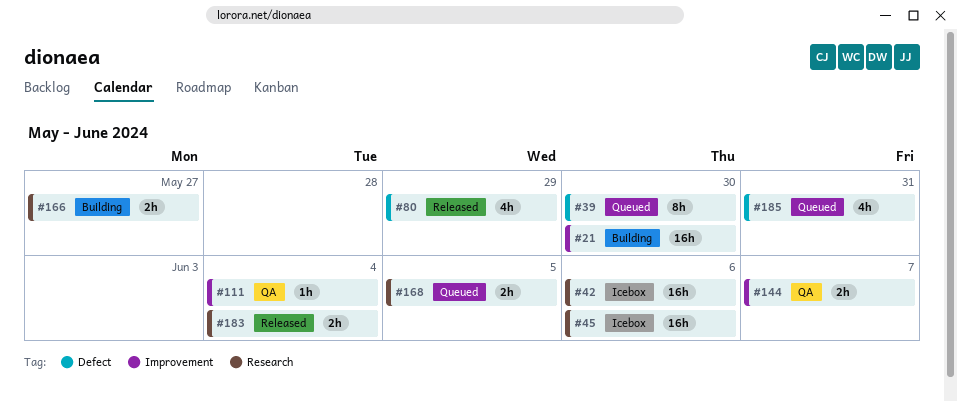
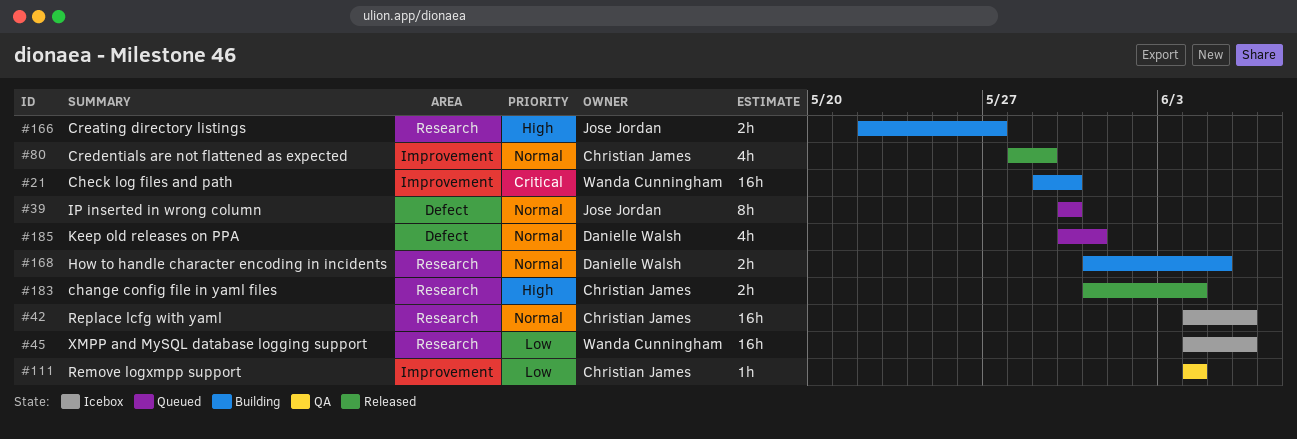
#80, label: Defect -> Improvement
#144: present -> none
#168, status: Queued -> Building

